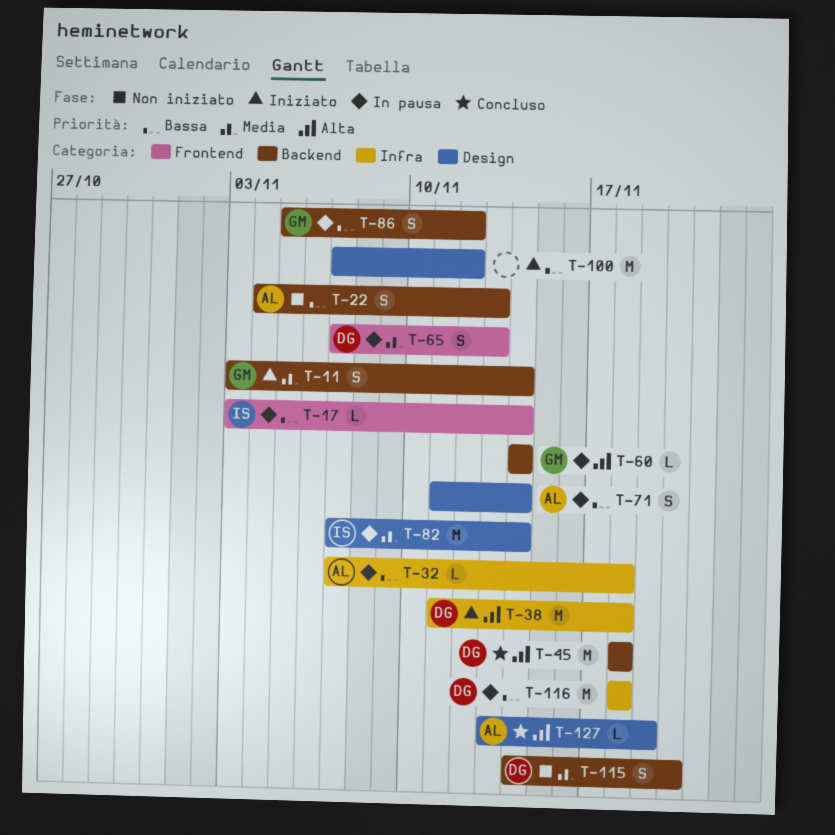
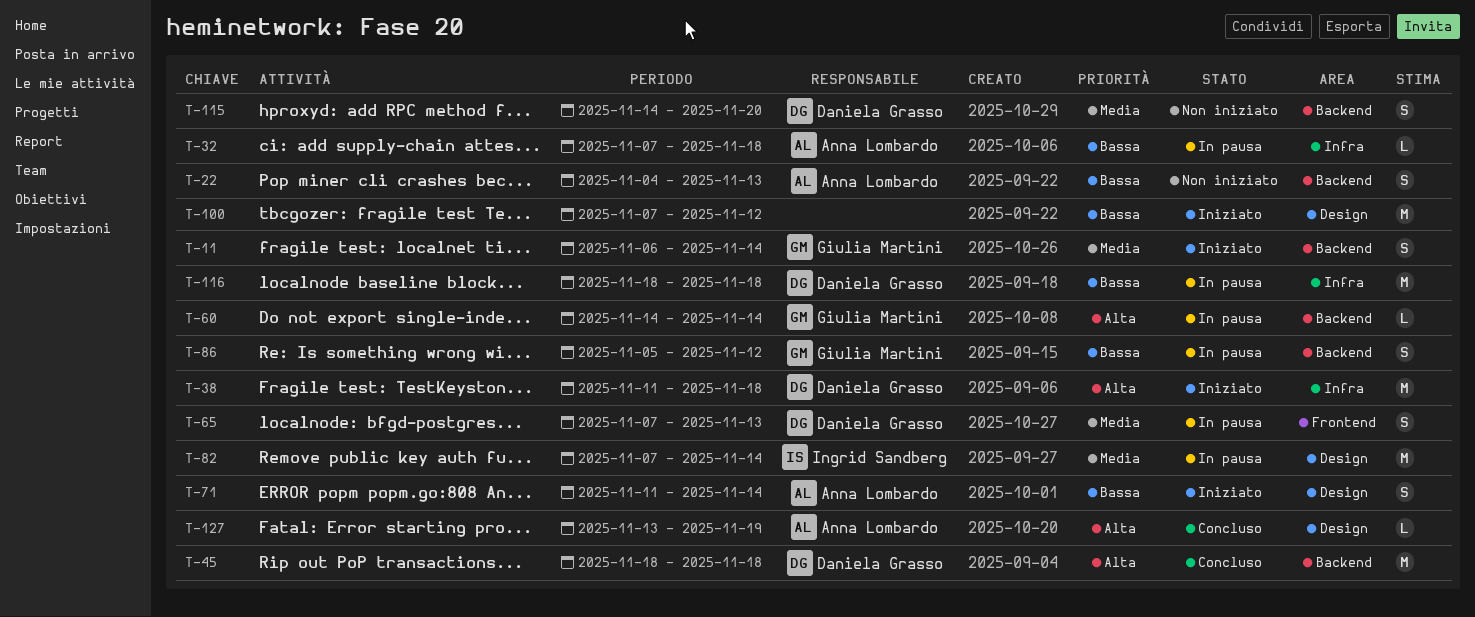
T-11, start: Nov 3 -> Nov 6
T-17: present -> none
T-71, status: In pausa -> Iniziato

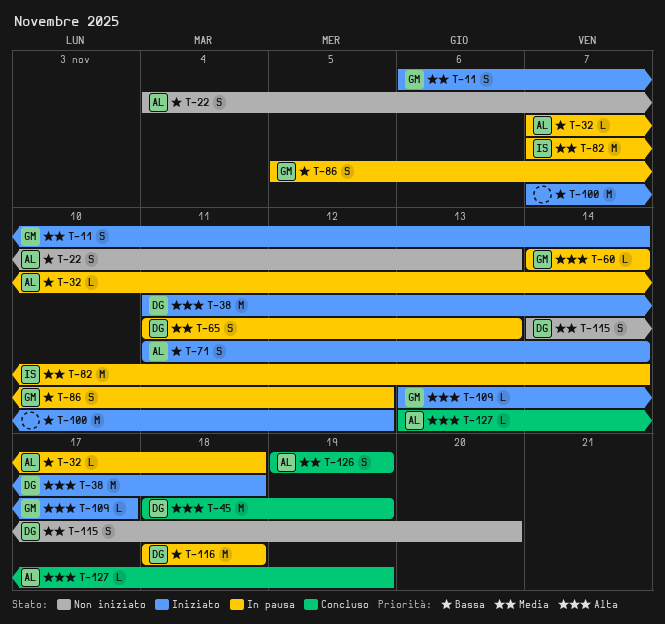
T-45, due: Nov 18 -> Nov 19
T-65, start: Nov 7 -> Nov 11
T-109: none -> present
T-126: none -> present

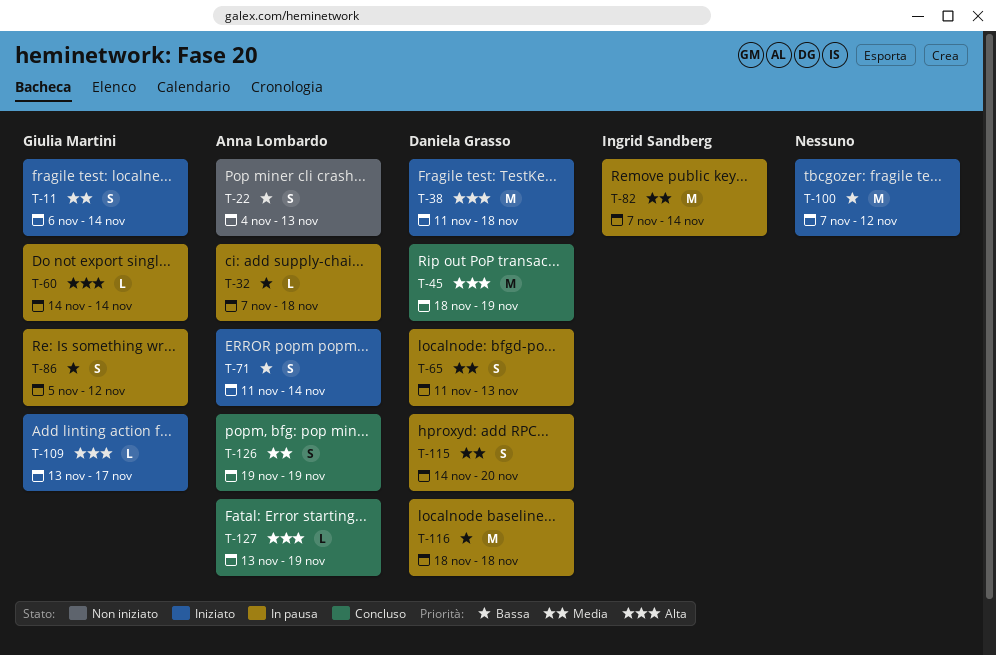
T-115, status: Non iniziato -> In pausa

